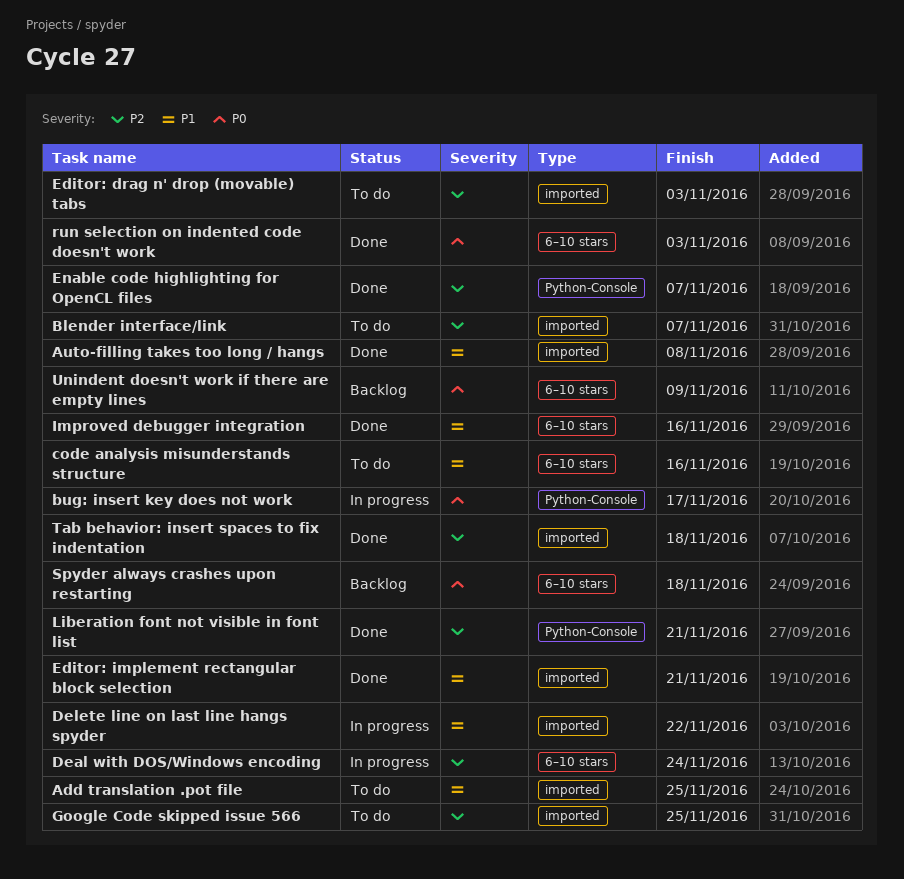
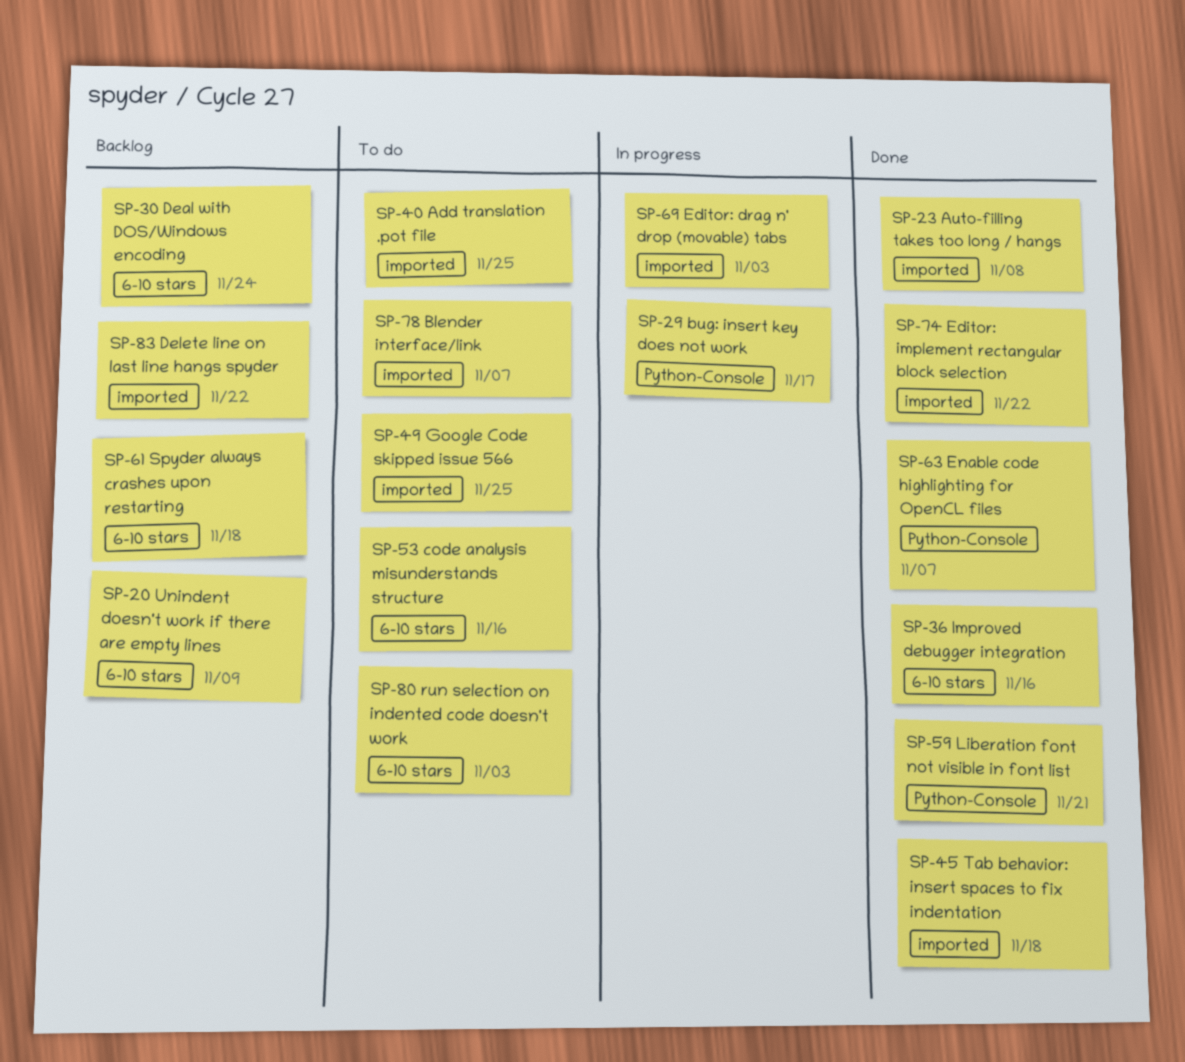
Deal with DOS/Windows encoding, status: In progress -> Backlog
Delete line on last line hangs spyder, status: In progress -> Backlog
Editor: drag n' drop (movable) tabs, status: To do -> In progress
Editor: implement rectangular block selection, due: Nov 21 -> Nov 22
run selection on indented code doesn't work, status: Done -> To do

